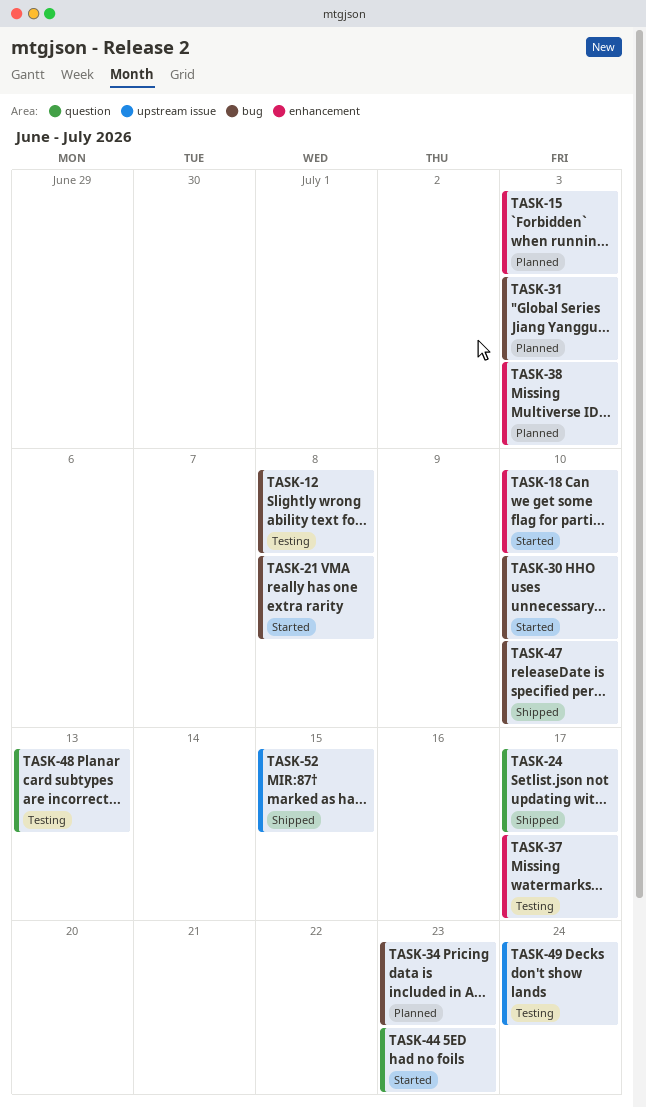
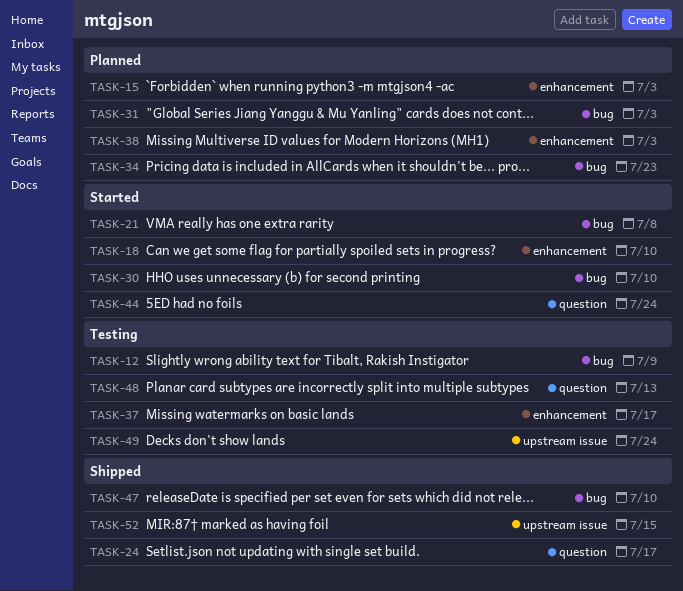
TASK-12, due: Jul 8 -> Jul 9
TASK-44, due: Jul 23 -> Jul 24

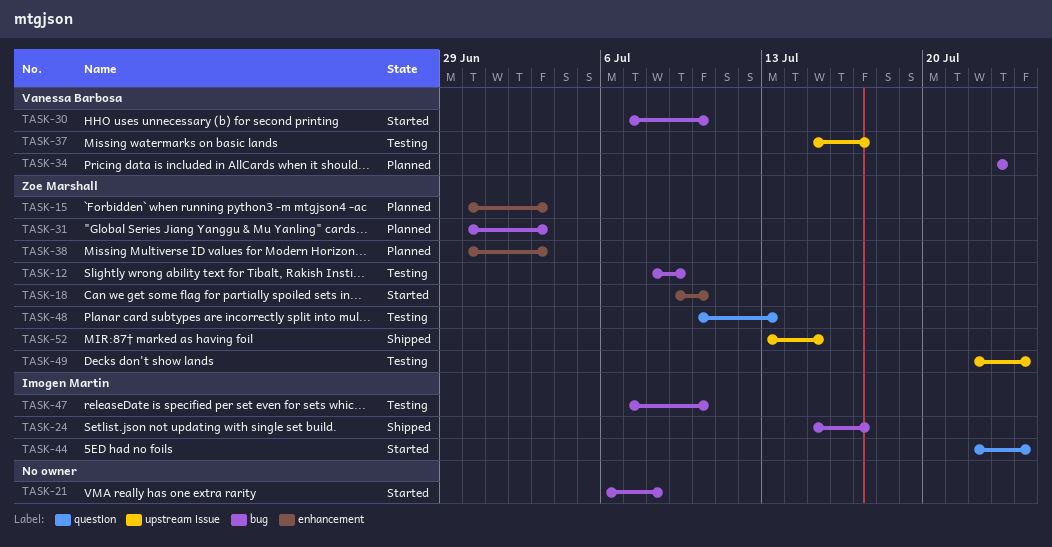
TASK-24, label: question -> bug
TASK-37, label: enhancement -> upstream issue
TASK-47, status: Shipped -> Testing

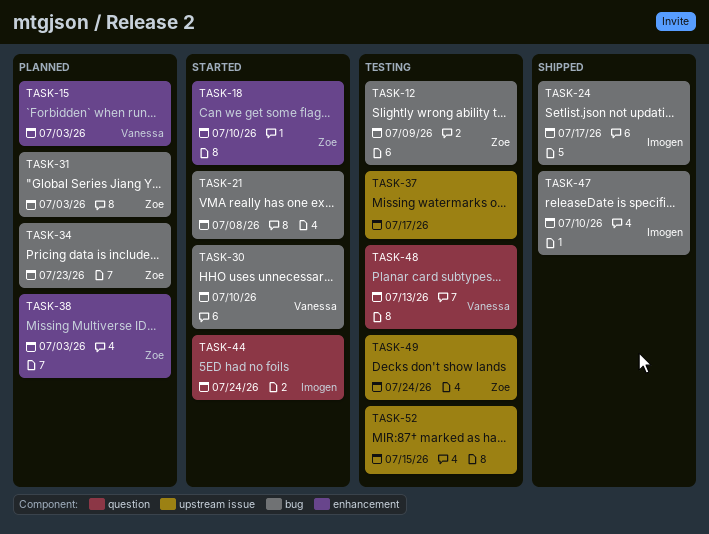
TASK-15, owner: Zoe Marshall -> Vanessa Barbosa
TASK-34, owner: Vanessa Barbosa -> Zoe Marshall
TASK-37, owner: Vanessa Barbosa -> none
TASK-47, status: Testing -> Shipped
TASK-48, owner: Zoe Marshall -> Vanessa Barbosa
TASK-52, status: Shipped -> Testing
TASK-52, owner: Zoe Marshall -> none

